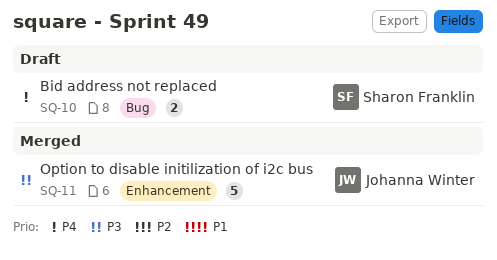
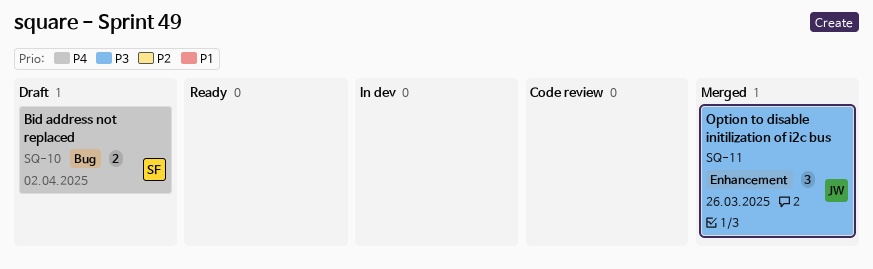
SQ-11, estimate: 5 -> 3

